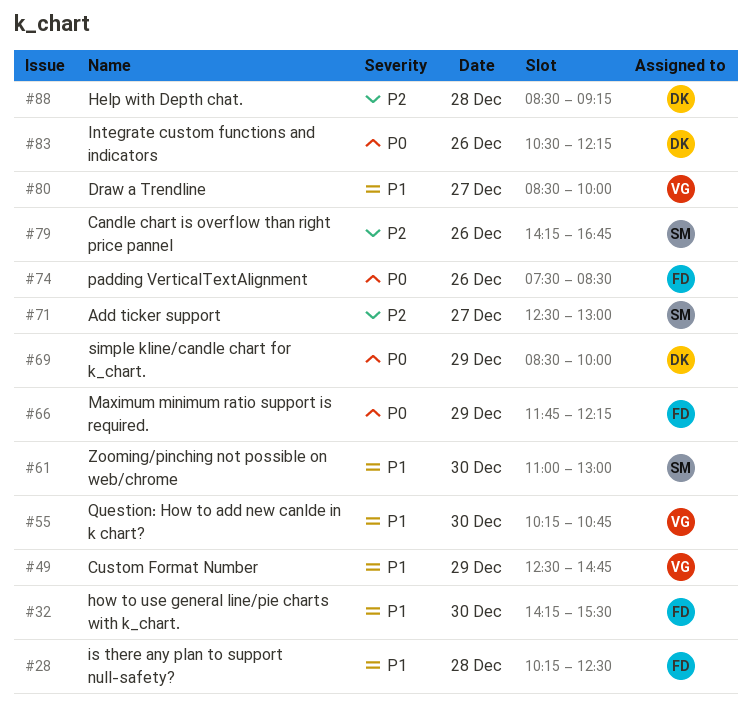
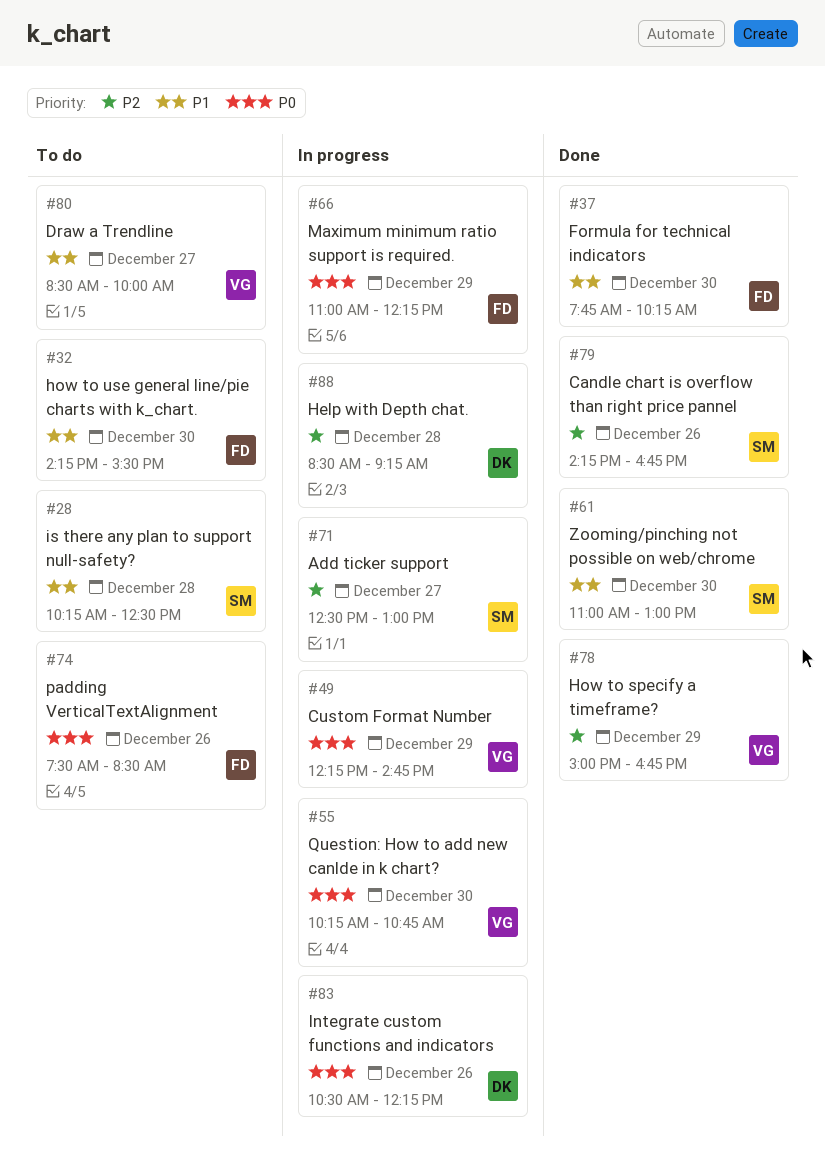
#28, owner: FD -> SM
#37: none -> present
#49, priority: P1 -> P0
#49, begins: 12:30 -> 12:15
#55, priority: P1 -> P0
#66, begins: 11:45 -> 11:00
#69: present -> none
#78: none -> present

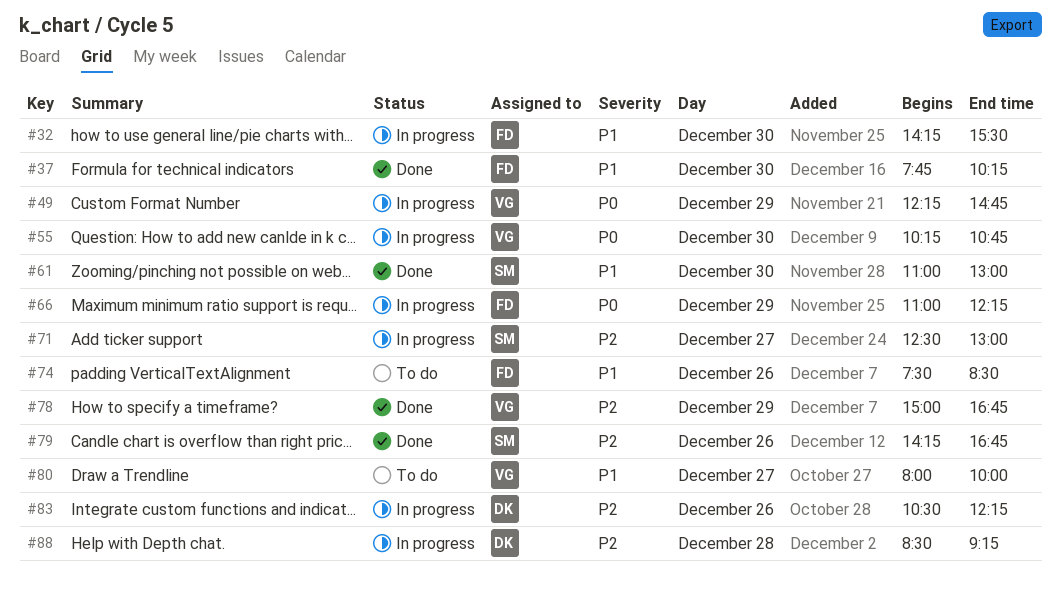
#28: present -> none
#32, status: To do -> In progress
#74, priority: P0 -> P1
#80, begins: 08:30 -> 08:00
#83, priority: P0 -> P2

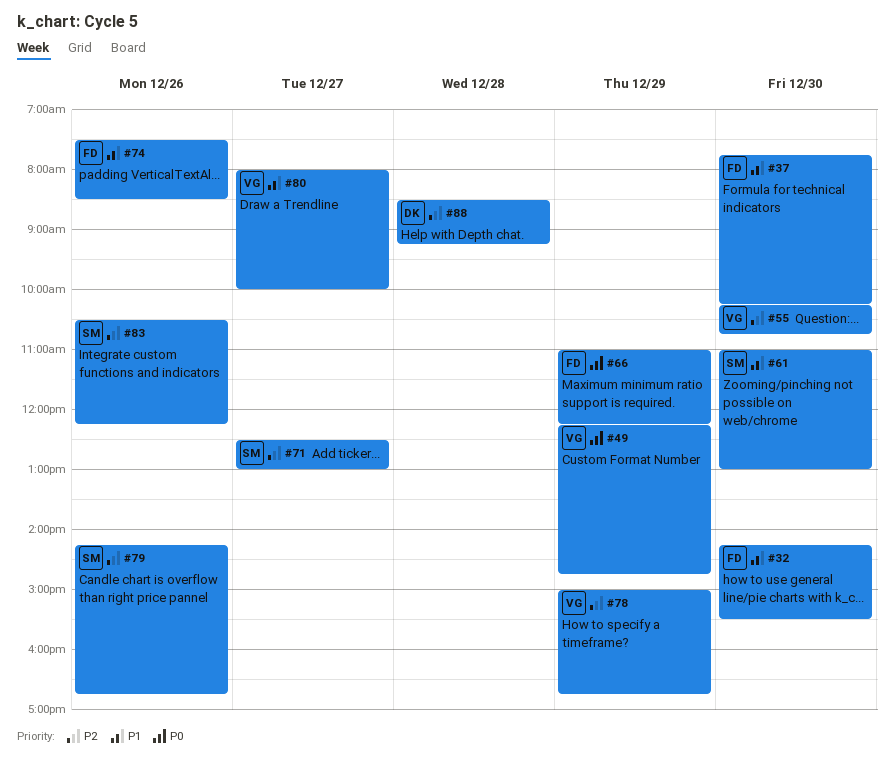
#55, priority: P0 -> P2
#83, owner: DK -> SM

